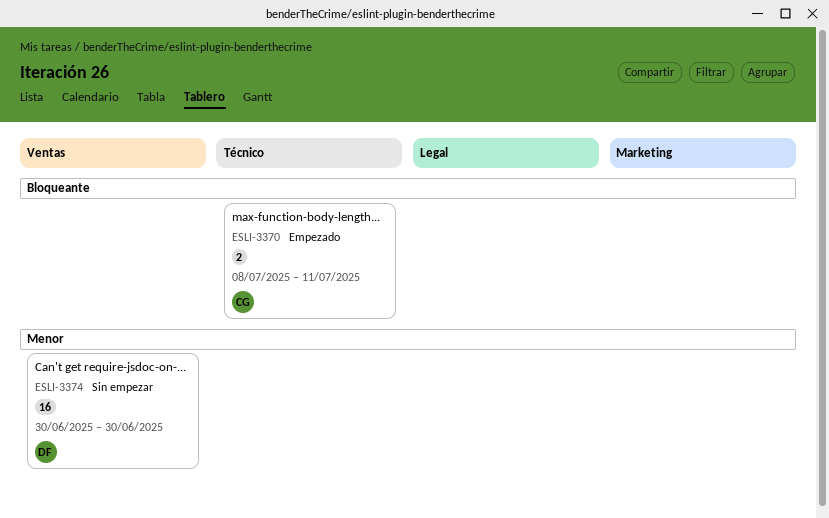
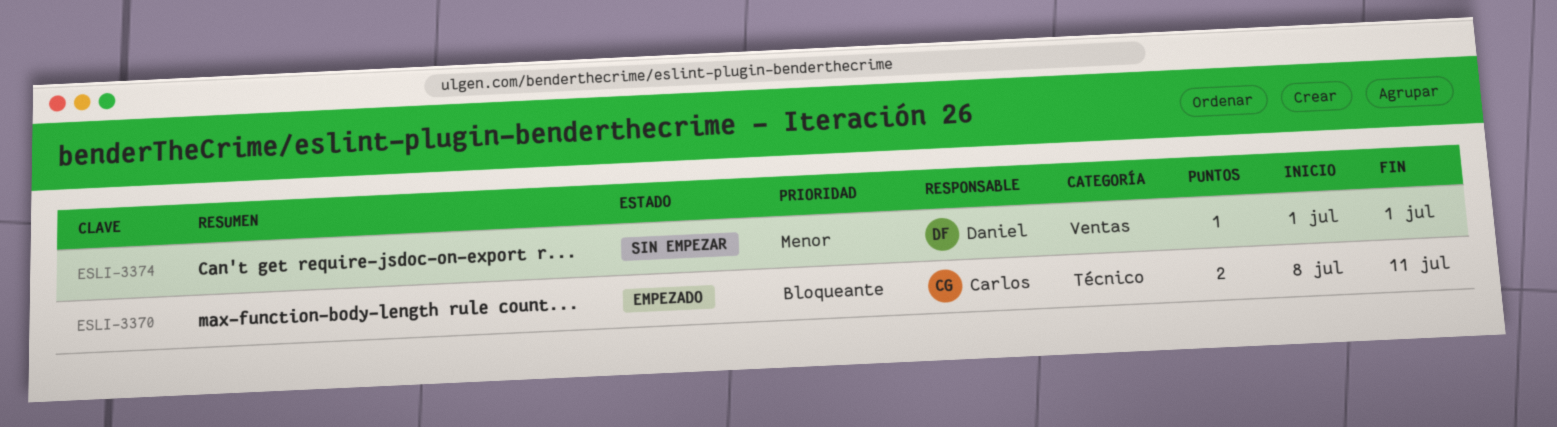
ESLI-3374, estimate: 16 -> 1
ESLI-3374, start: Jun 30 -> Jul 1
ESLI-3374, due: Jun 30 -> Jul 1

